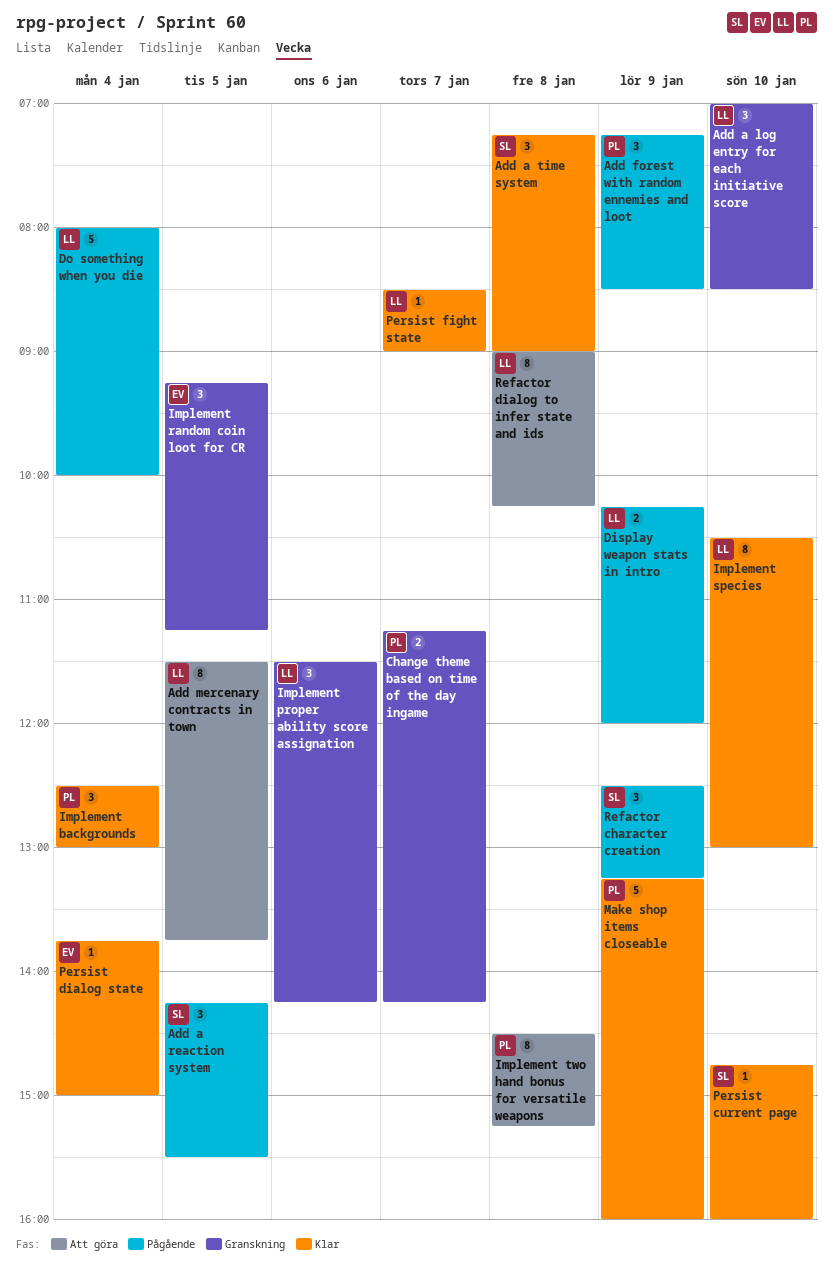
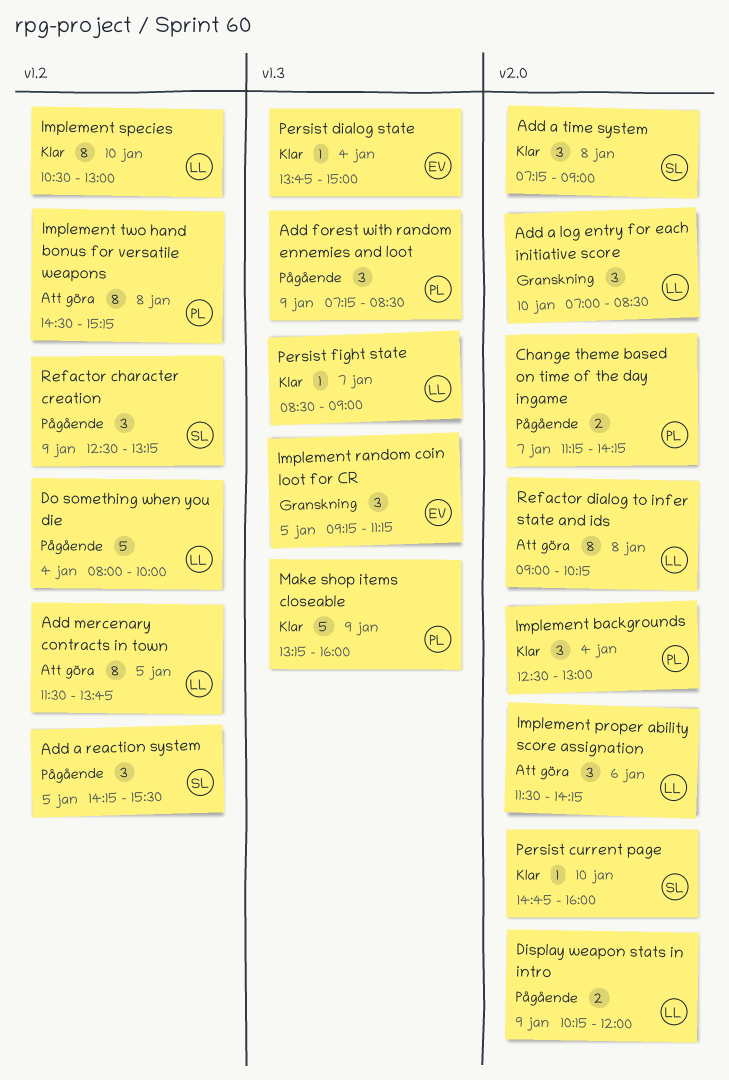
Change theme based on time of the day ingame, status: Granskning -> Pågående
Implement proper ability score assignation, status: Granskning -> Att göra

